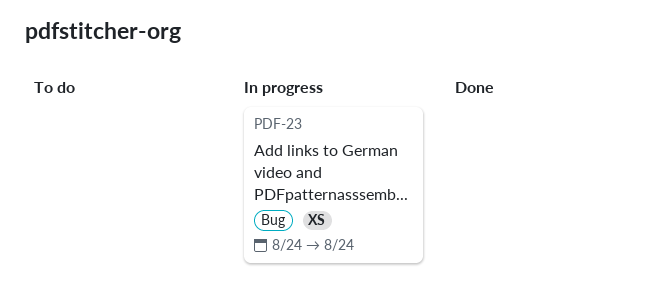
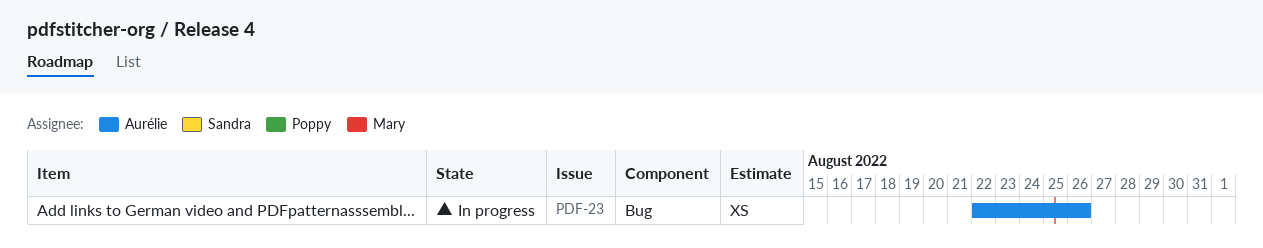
PDF-23, start: Aug 24 -> Aug 22
PDF-23, due: Aug 24 -> Aug 26

